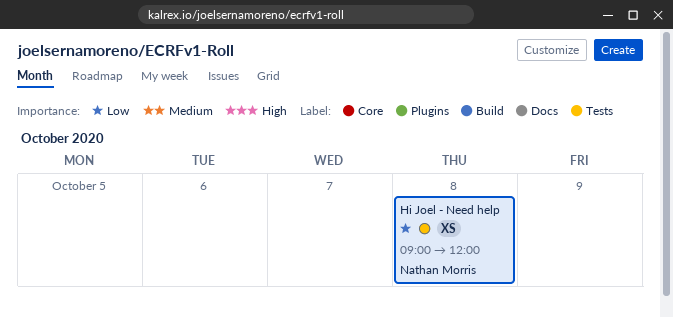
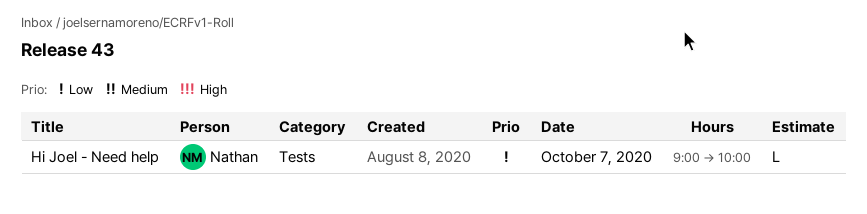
Hi Joel - Need help, estimate: XS -> L
Hi Joel - Need help, day: Oct 8 -> Oct 7
Hi Joel - Need help, ends: 12:00 -> 10:00

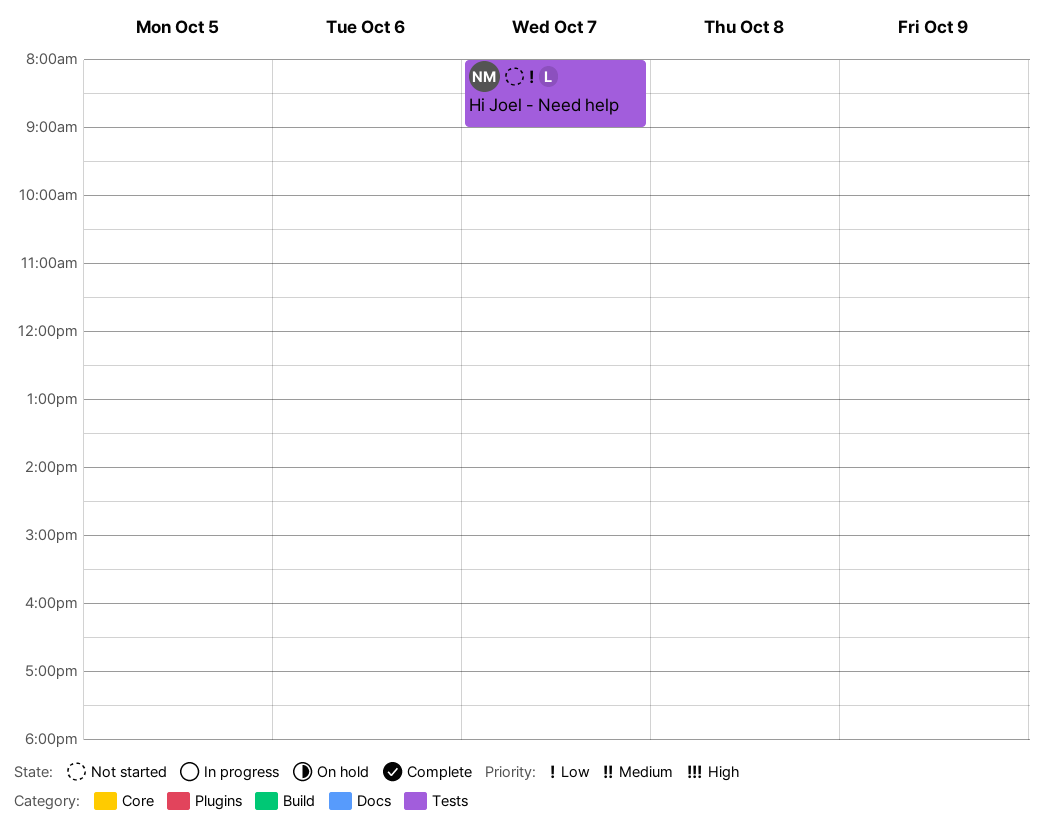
Hi Joel - Need help, begins: 09:00 -> 08:00
Hi Joel - Need help, ends: 10:00 -> 09:00

